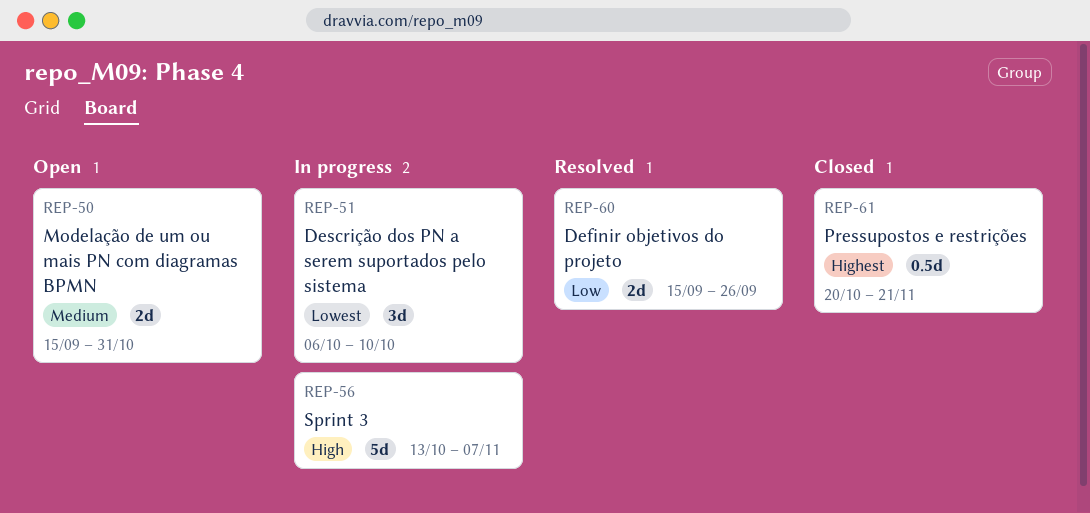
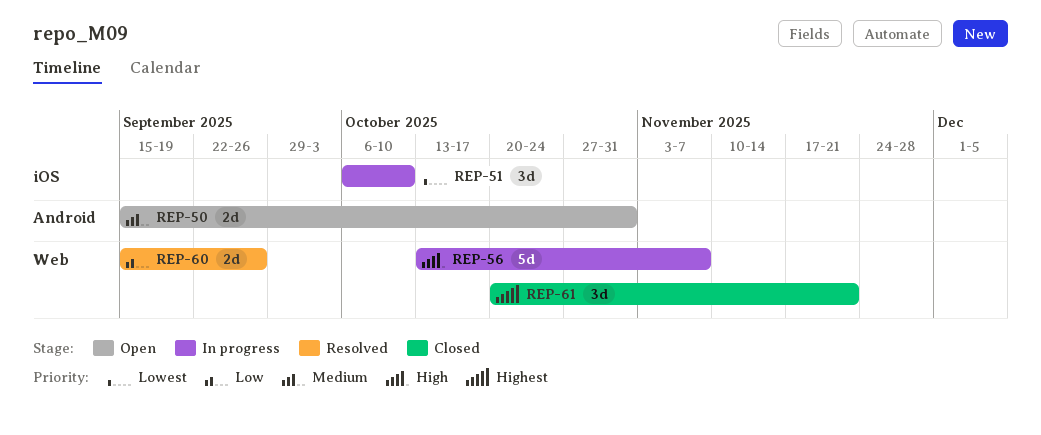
REP-61, estimate: 0.5d -> 3d

